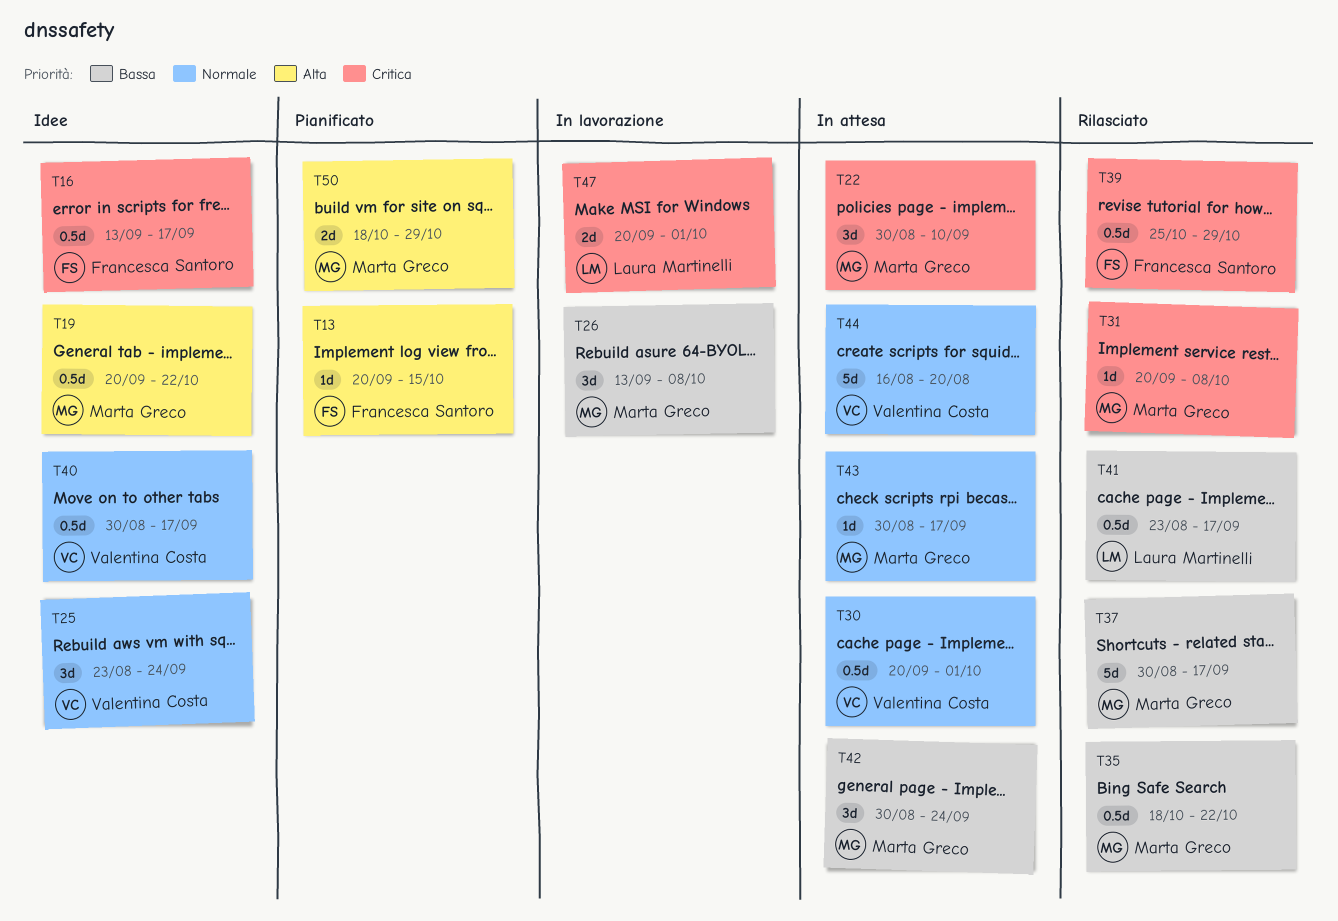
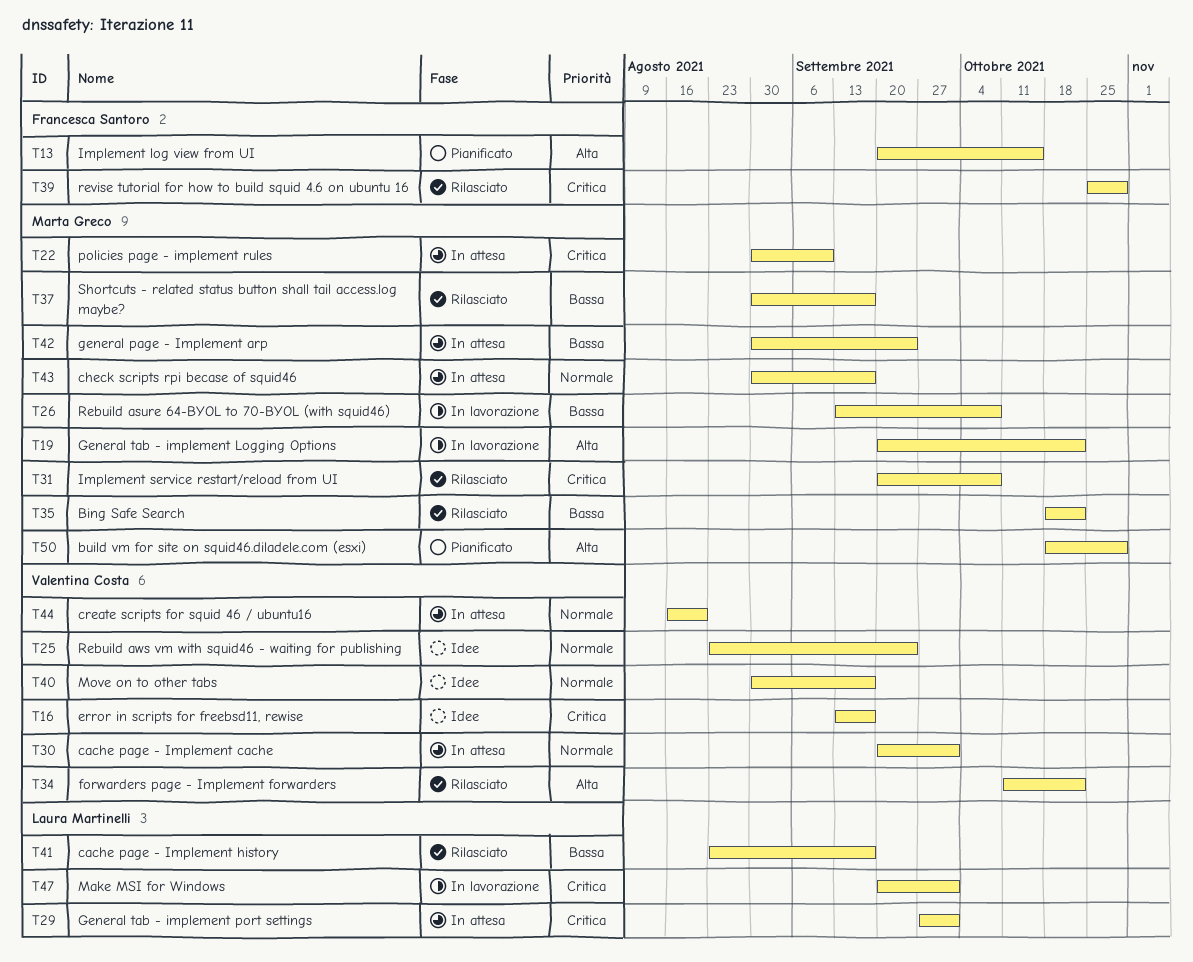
T16, owner: Francesca Santoro -> Valentina Costa
T19, status: Idee -> In lavorazione
T29: none -> present
T34: none -> present

